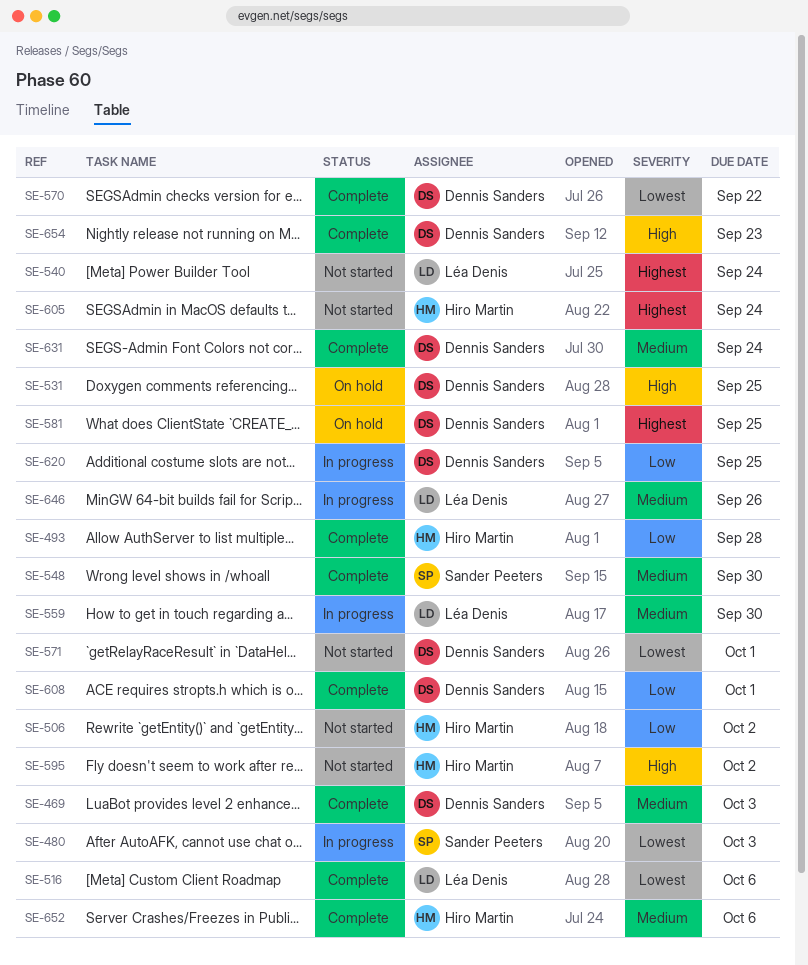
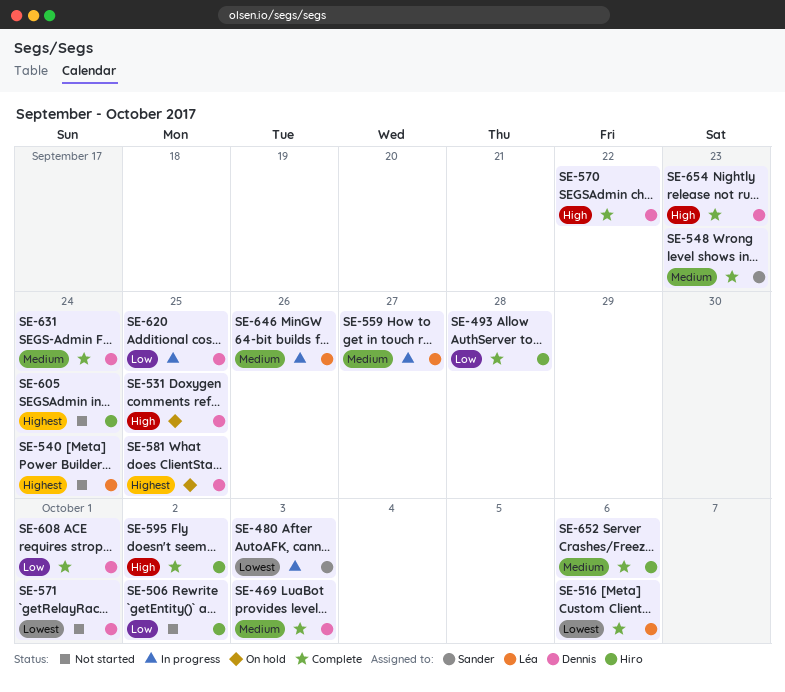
SE-548, due: Sep 30 -> Sep 23
SE-559, due: Sep 30 -> Sep 27
SE-570, priority: Lowest -> High
SE-595, status: Not started -> Complete

